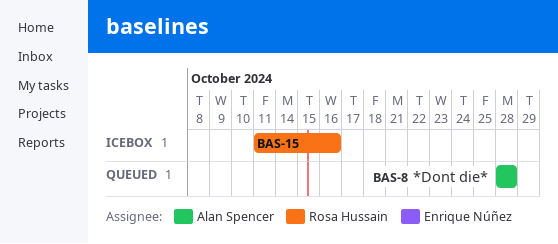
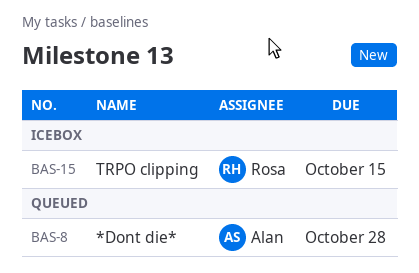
BAS-15, due: Oct 16 -> Oct 15

